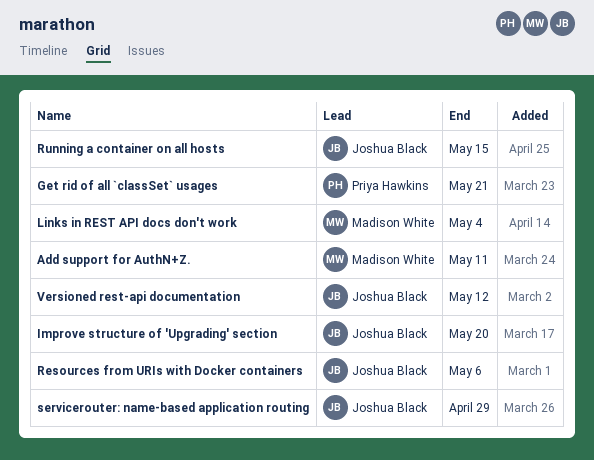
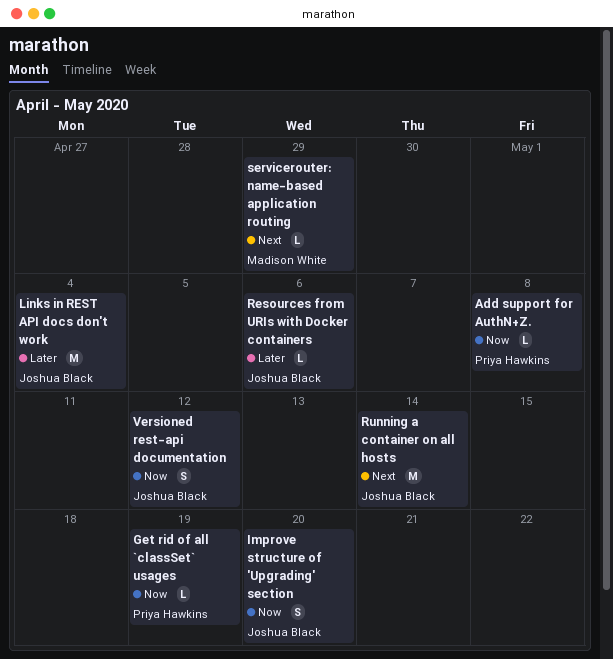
Add support for AuthN+Z., owner: Madison White -> Priya Hawkins
Add support for AuthN+Z., due: May 11 -> May 8
Get rid of all `classSet` usages, due: May 21 -> May 19
Links in REST API docs don't work, owner: Madison White -> Joshua Black
Running a container on all hosts, due: May 15 -> May 14
servicerouter: name-based application routing, owner: Joshua Black -> Madison White

